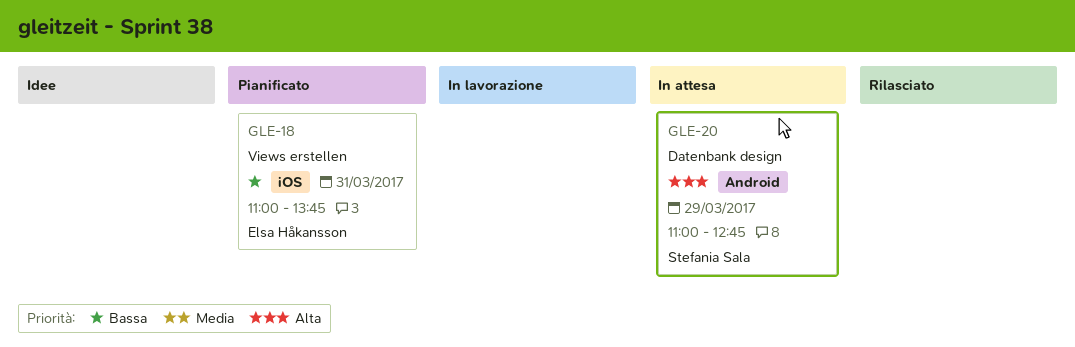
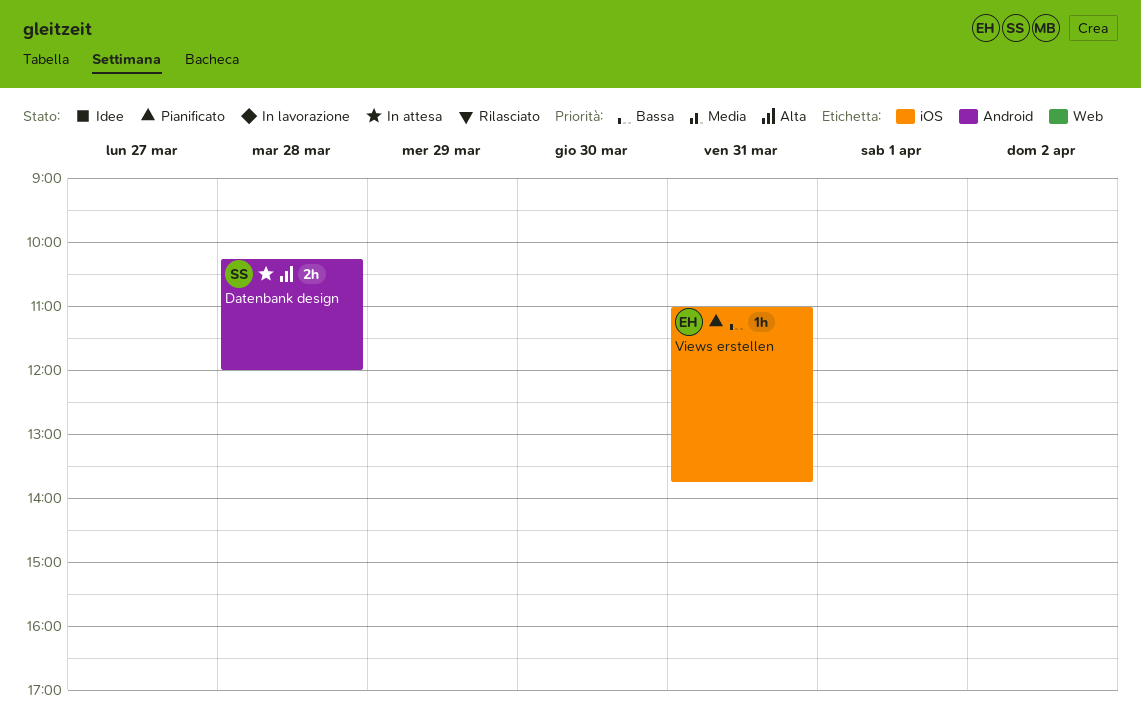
Datenbank design, day: Mar 29 -> Mar 28
Datenbank design, begins: 11:00 -> 10:15
Datenbank design, ends: 12:45 -> 12:00

